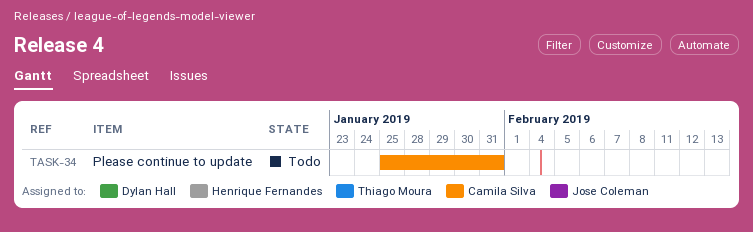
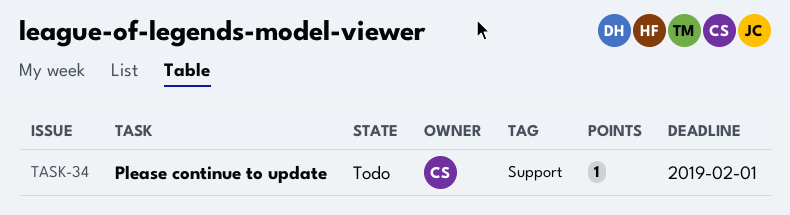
TASK-34, due: Jan 31 -> Feb 1

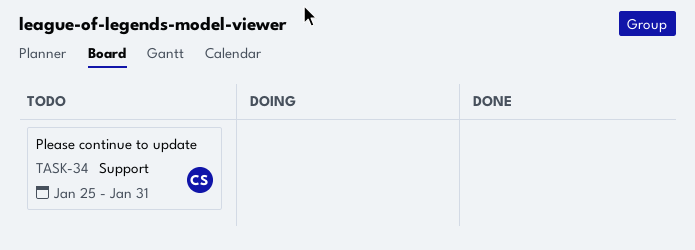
TASK-34, due: Feb 1 -> Jan 31

